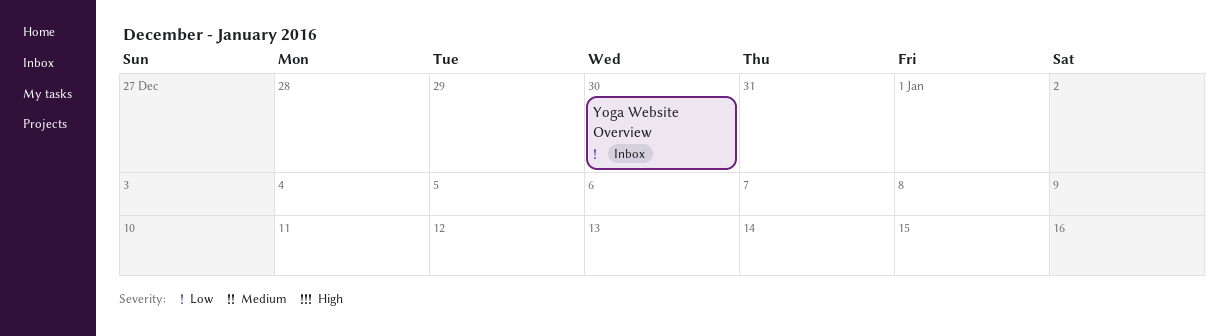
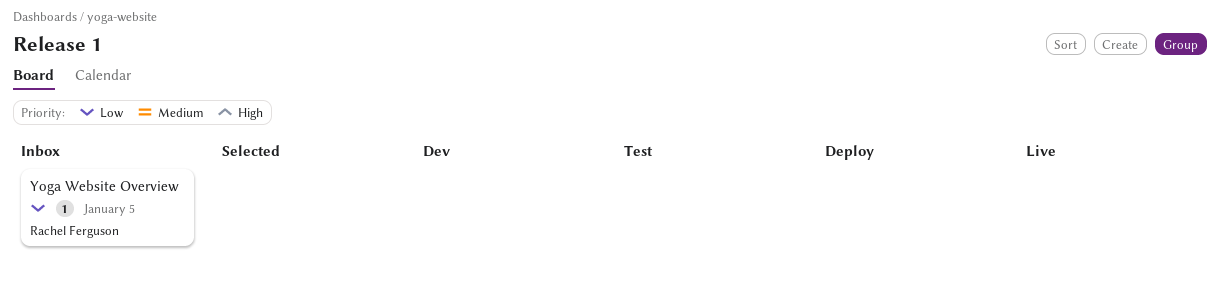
Yoga Website Overview, due: Dec 30 -> Jan 5

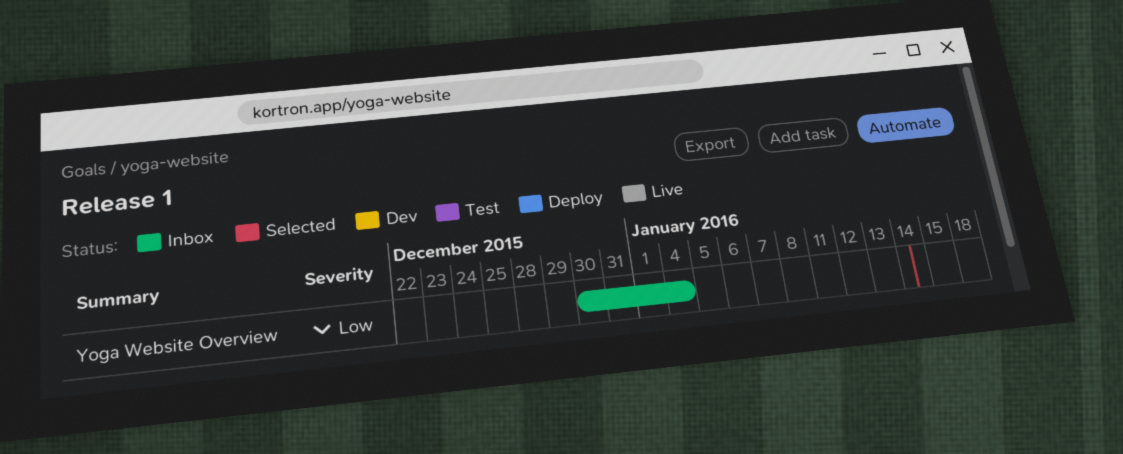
Yoga Website Overview, due: Jan 5 -> Jan 4

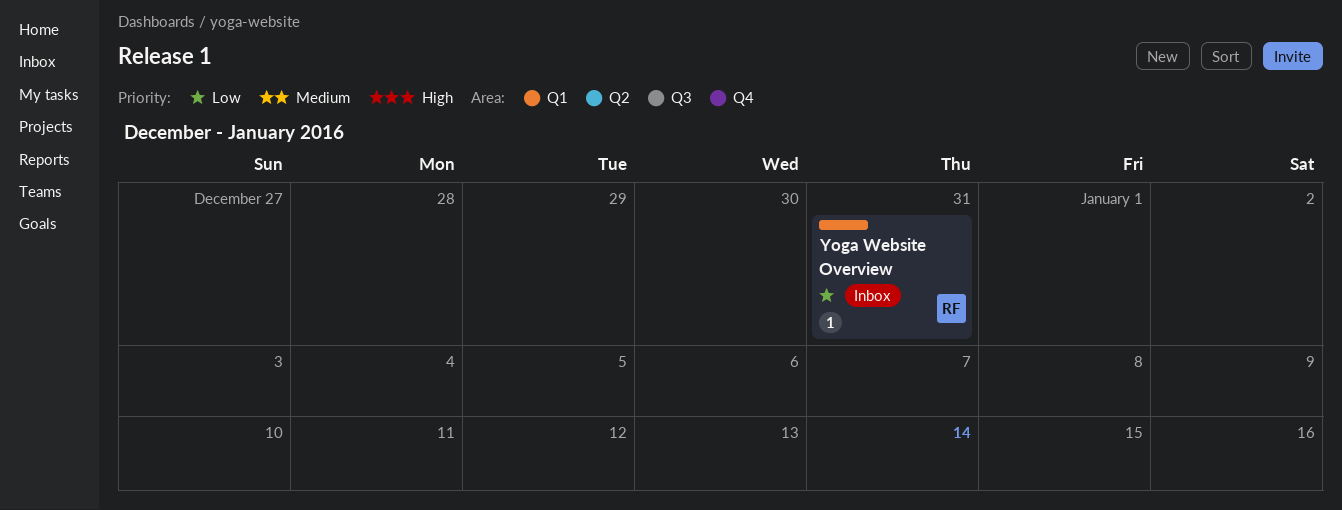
Yoga Website Overview, due: Jan 4 -> Dec 31

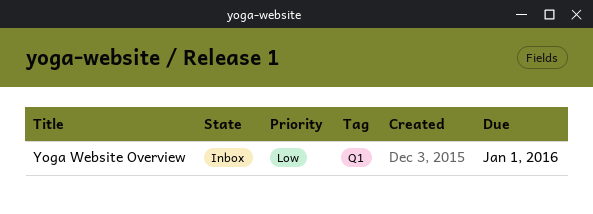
Yoga Website Overview, due: Dec 31 -> Jan 1

